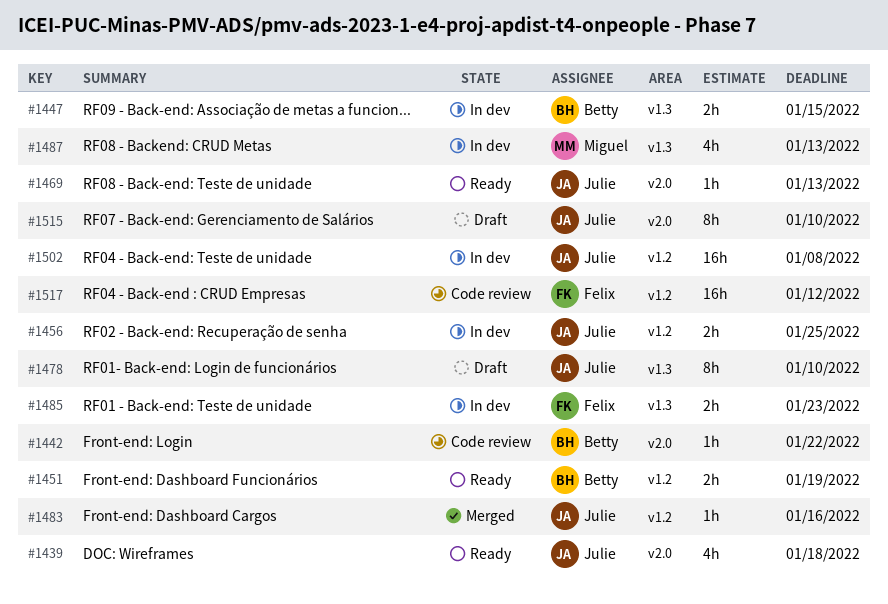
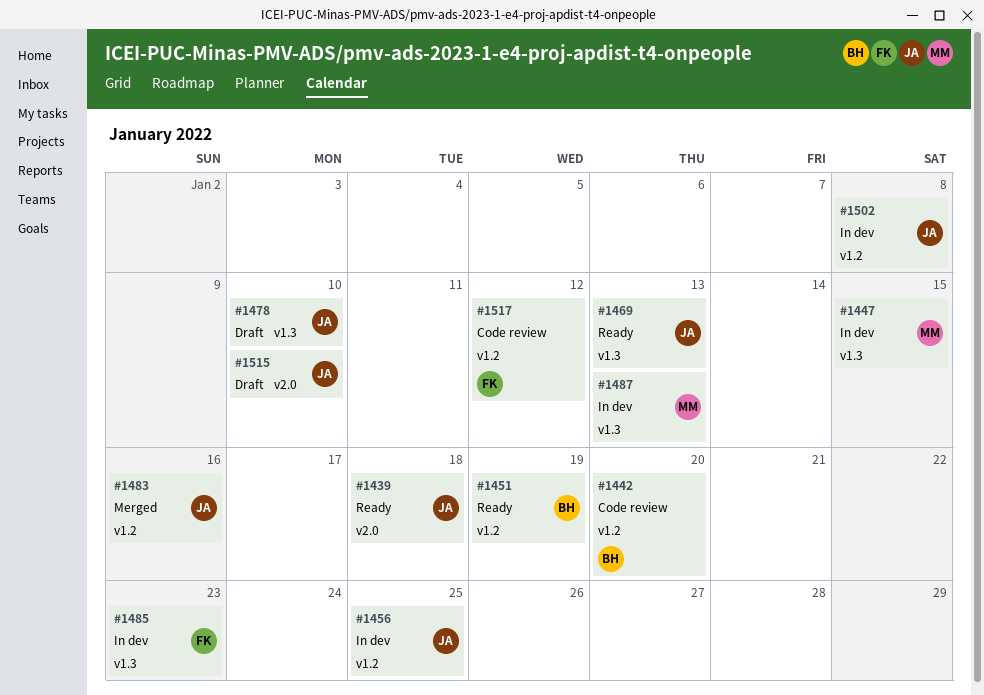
#1442, label: v2.0 -> v1.2
#1442, due: Jan 22 -> Jan 20
#1447, owner: Betty -> Miguel
#1469, label: v2.0 -> v1.3

